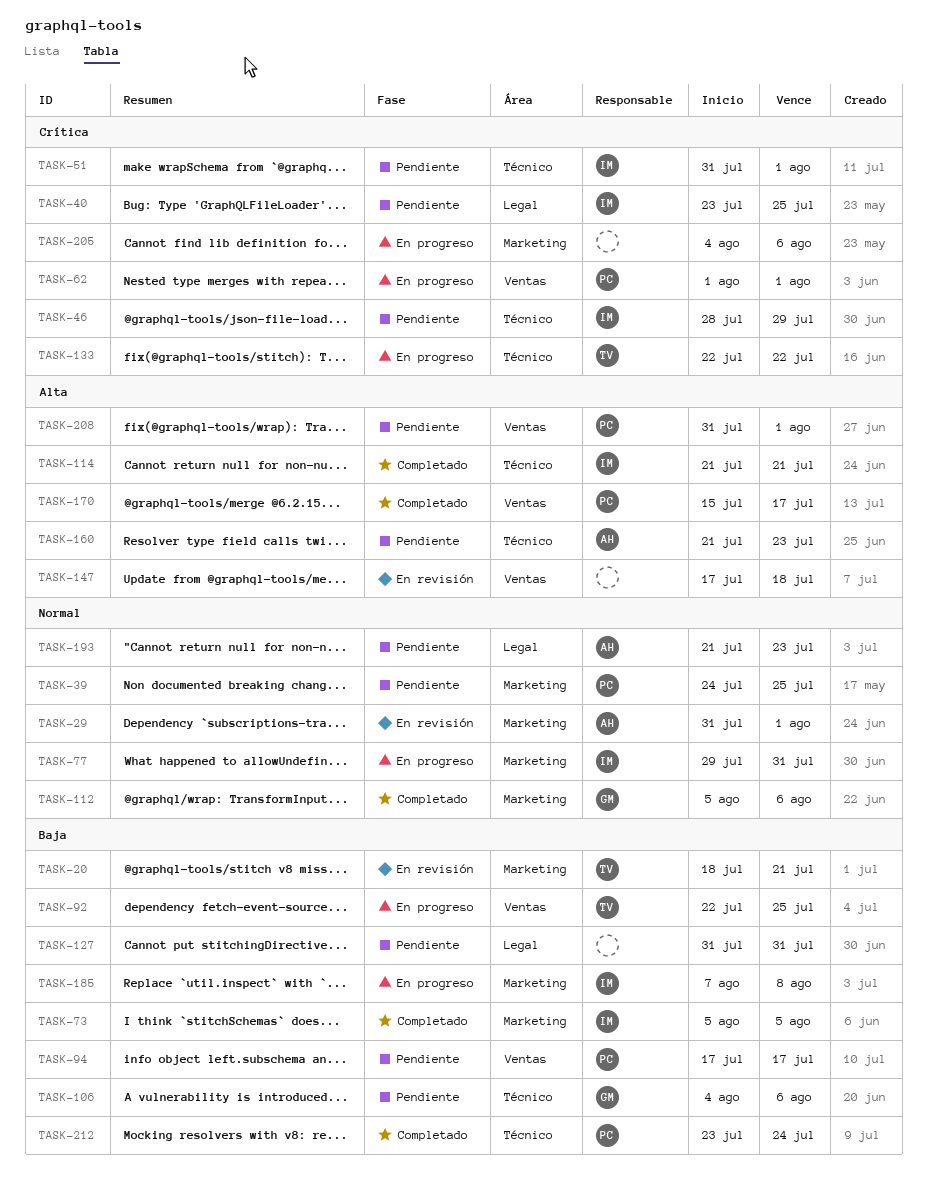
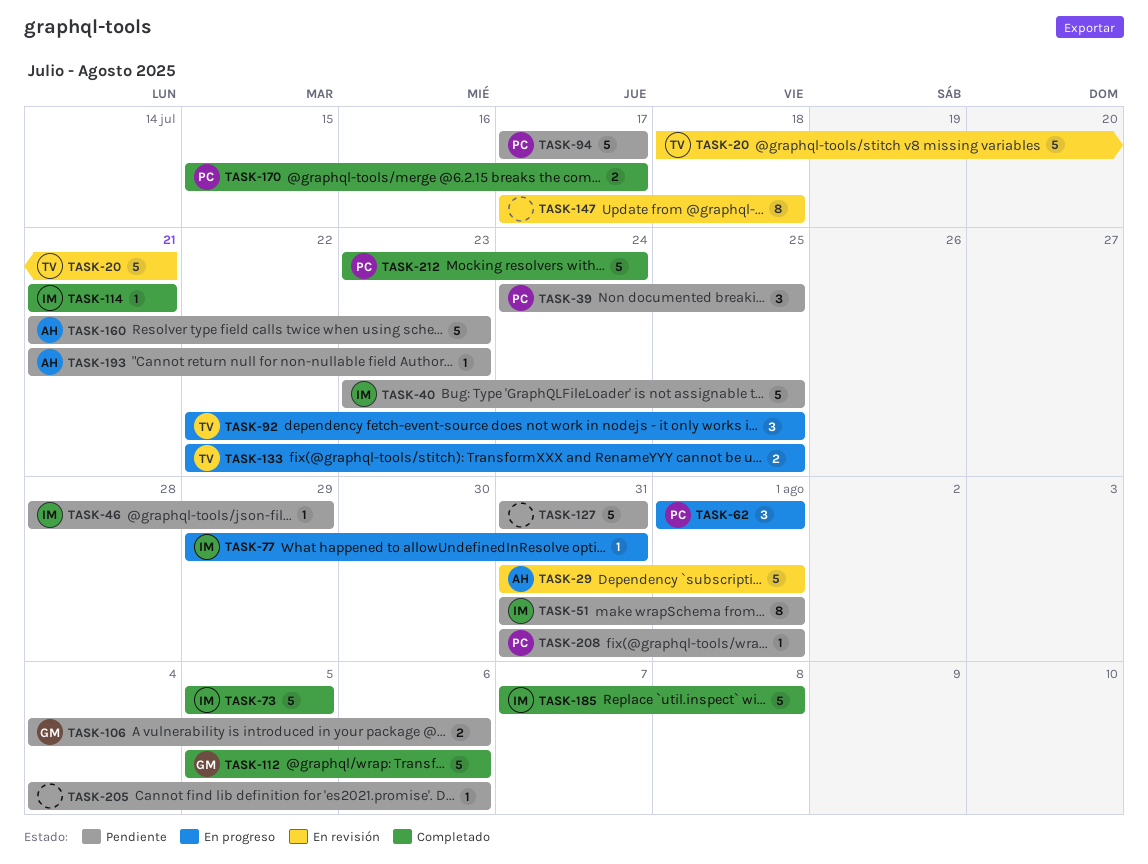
TASK-133, due: Jul 22 -> Jul 25
TASK-185, status: En progreso -> Completado
TASK-205, status: En progreso -> Pendiente

